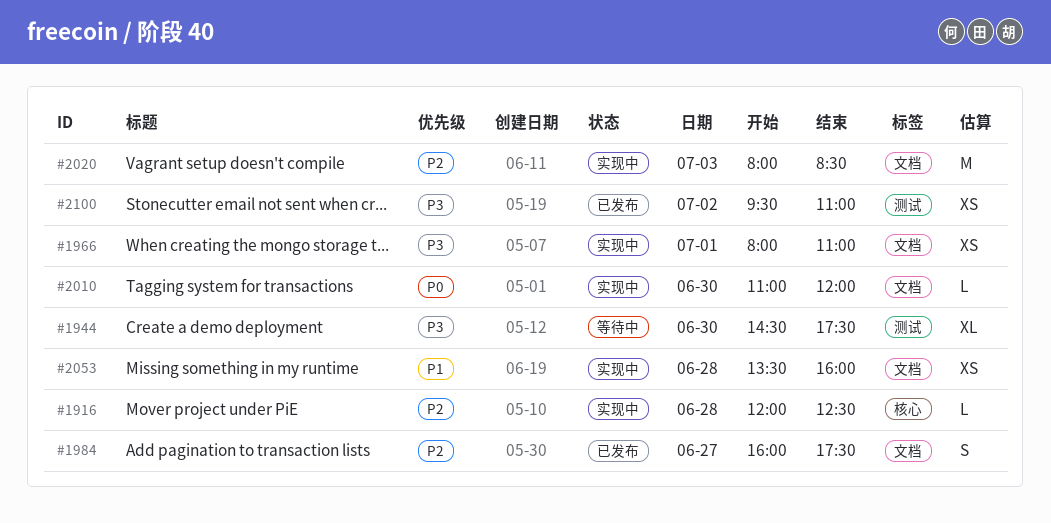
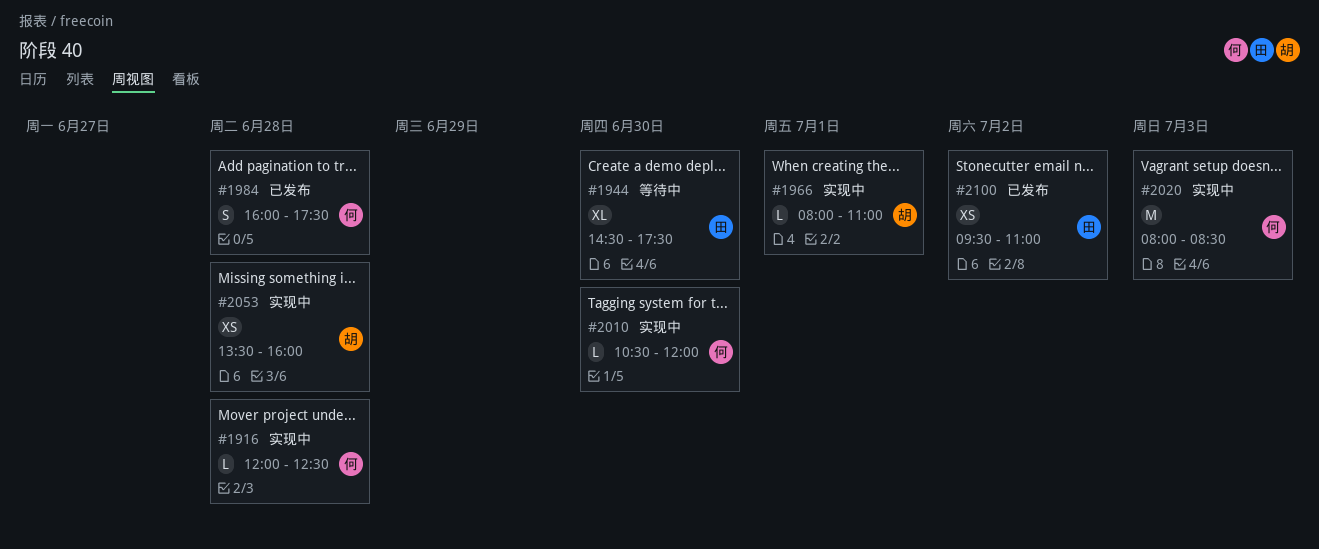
#1966, estimate: XS -> L
#1984, day: Jun 27 -> Jun 28
#2010, begins: 11:00 -> 10:30

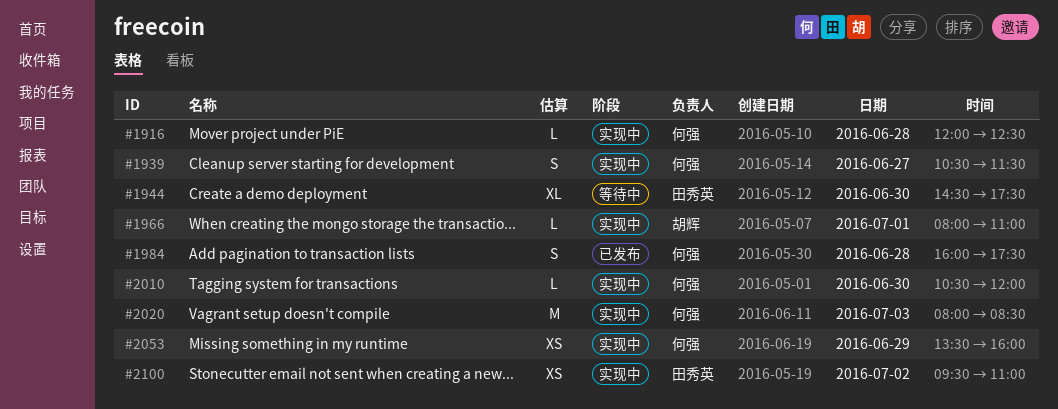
#1939: none -> present
#2053, owner: 胡辉 -> 何强
#2053, day: Jun 28 -> Jun 29
#2100, status: 已发布 -> 实现中

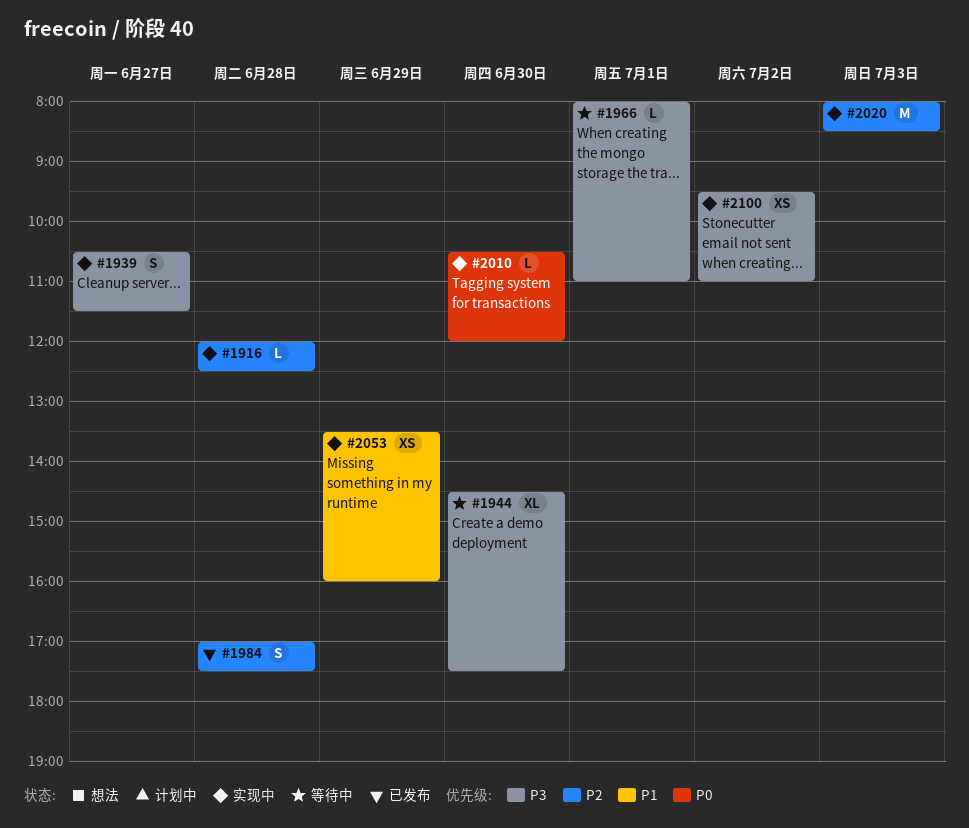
#1966, status: 实现中 -> 等待中
#1984, begins: 16:00 -> 17:00

